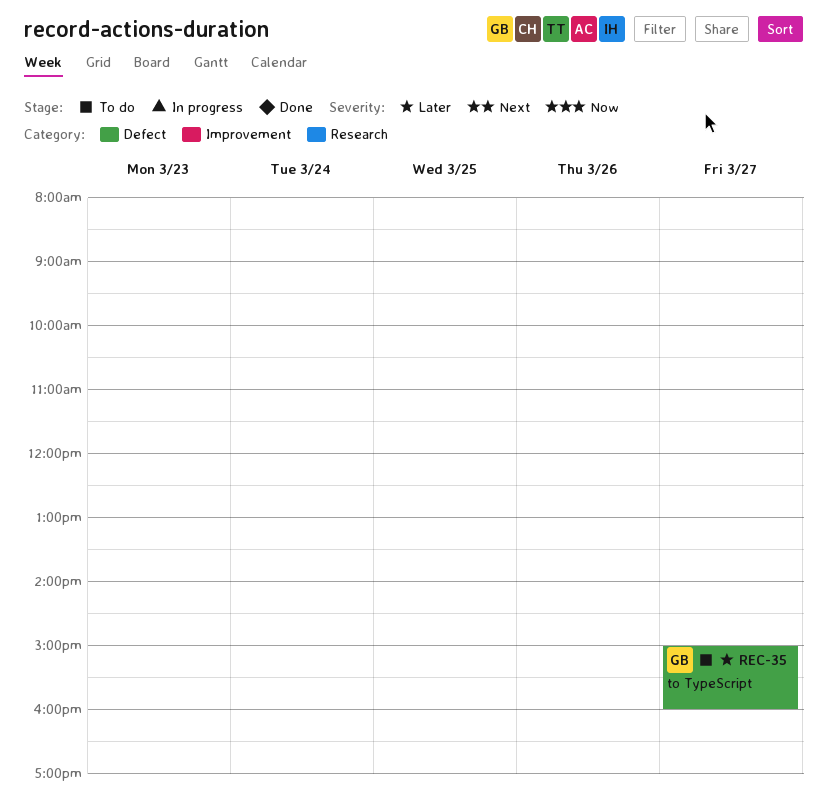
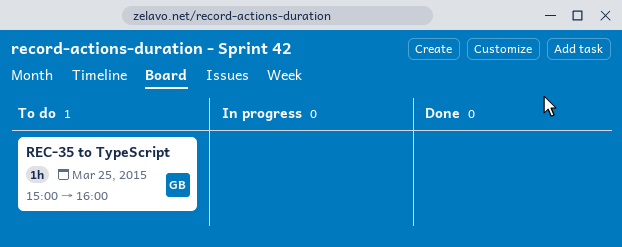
REC-35, day: Mar 27 -> Mar 25

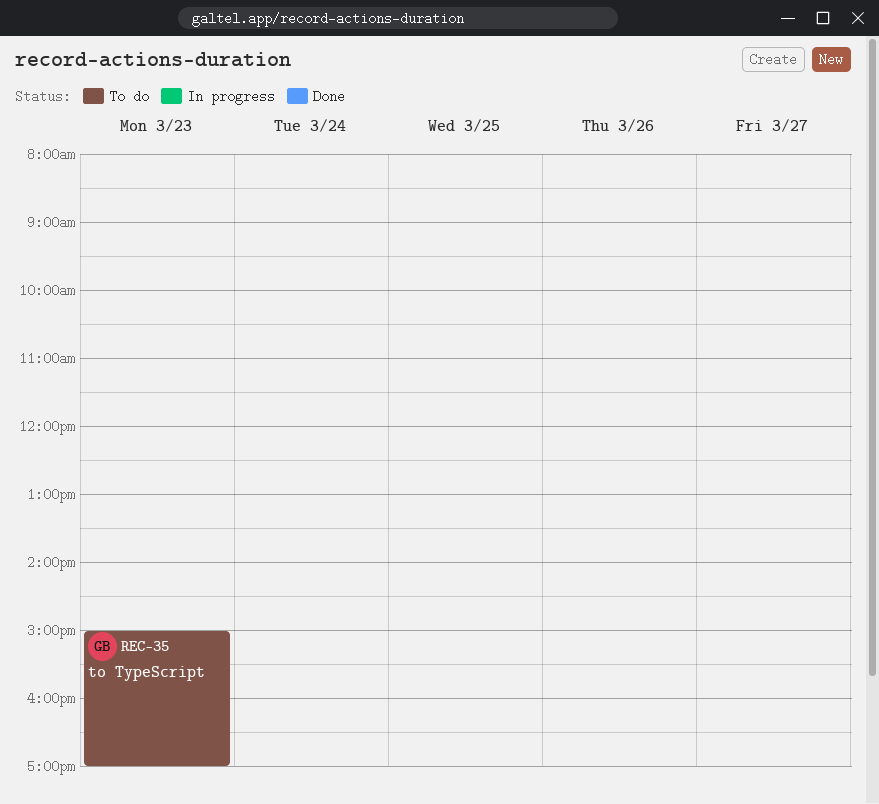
REC-35, day: Mar 25 -> Mar 23
REC-35, ends: 16:00 -> 17:00

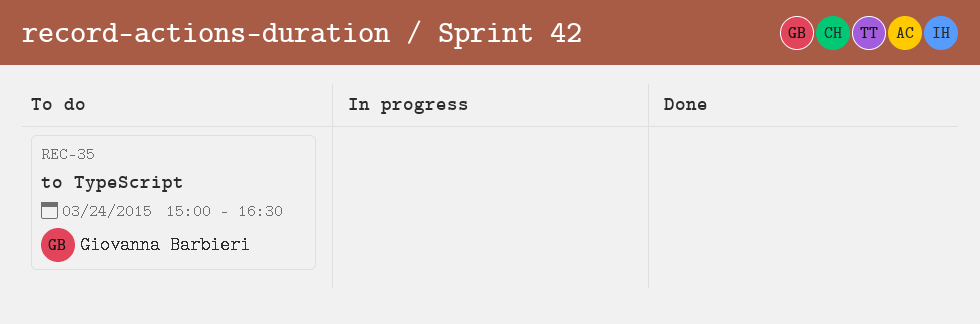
REC-35, day: Mar 23 -> Mar 24
REC-35, ends: 17:00 -> 16:30

